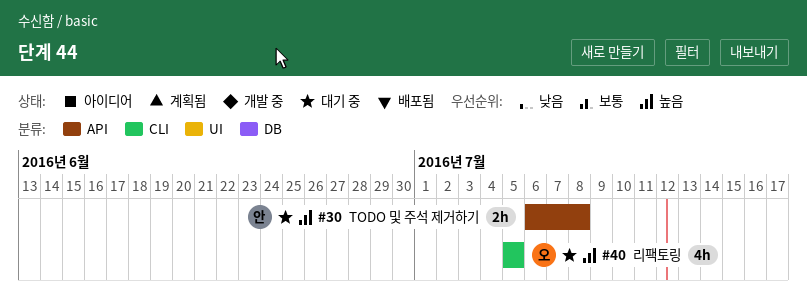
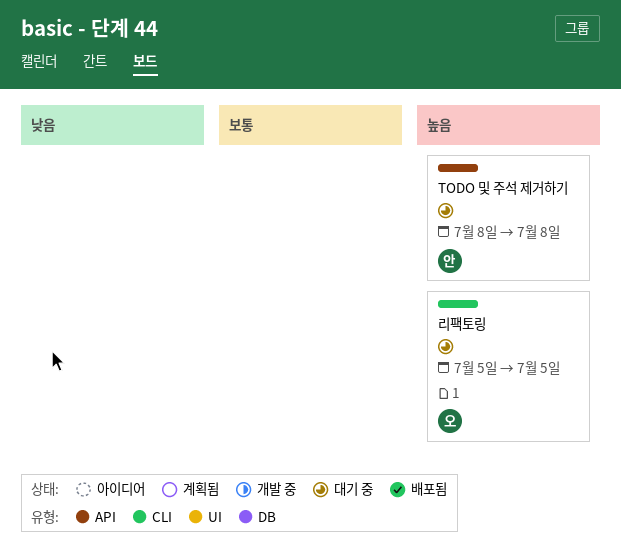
TODO 및 주석 제거하기, start: Jul 6 -> Jul 8

